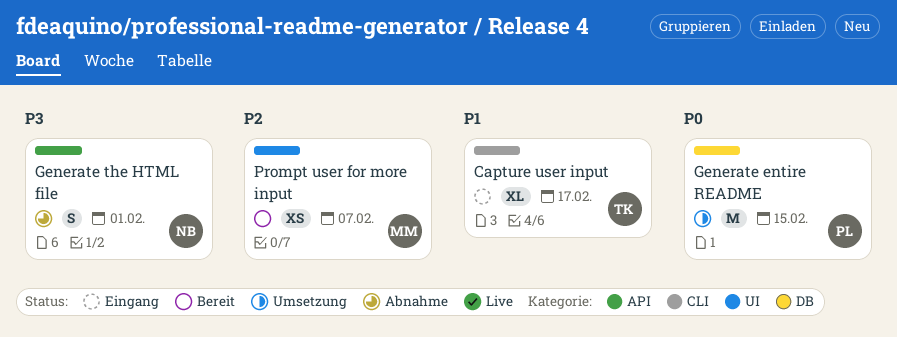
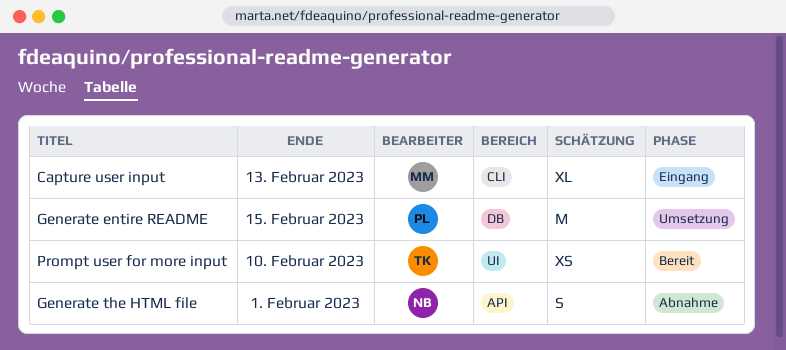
Capture user input, owner: TK -> MM
Capture user input, due: Feb 17 -> Feb 13
Prompt user for more input, owner: MM -> TK
Prompt user for more input, due: Feb 7 -> Feb 10

